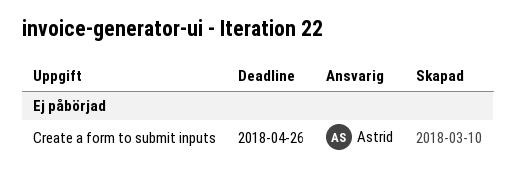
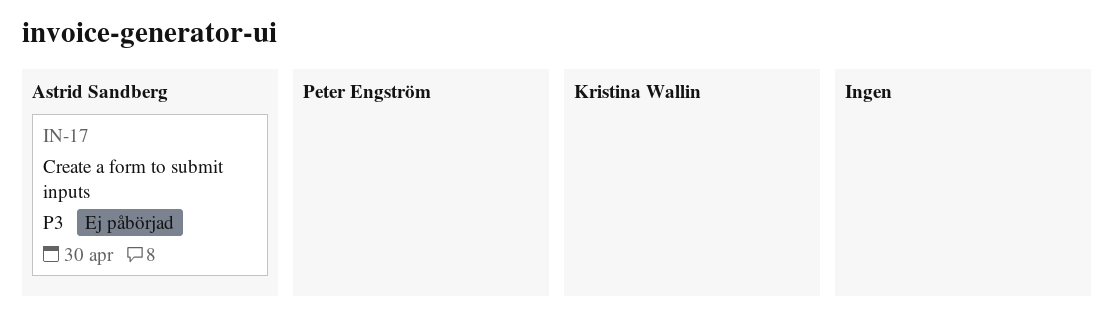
Create a form to submit inputs, due: Apr 26 -> Apr 30

